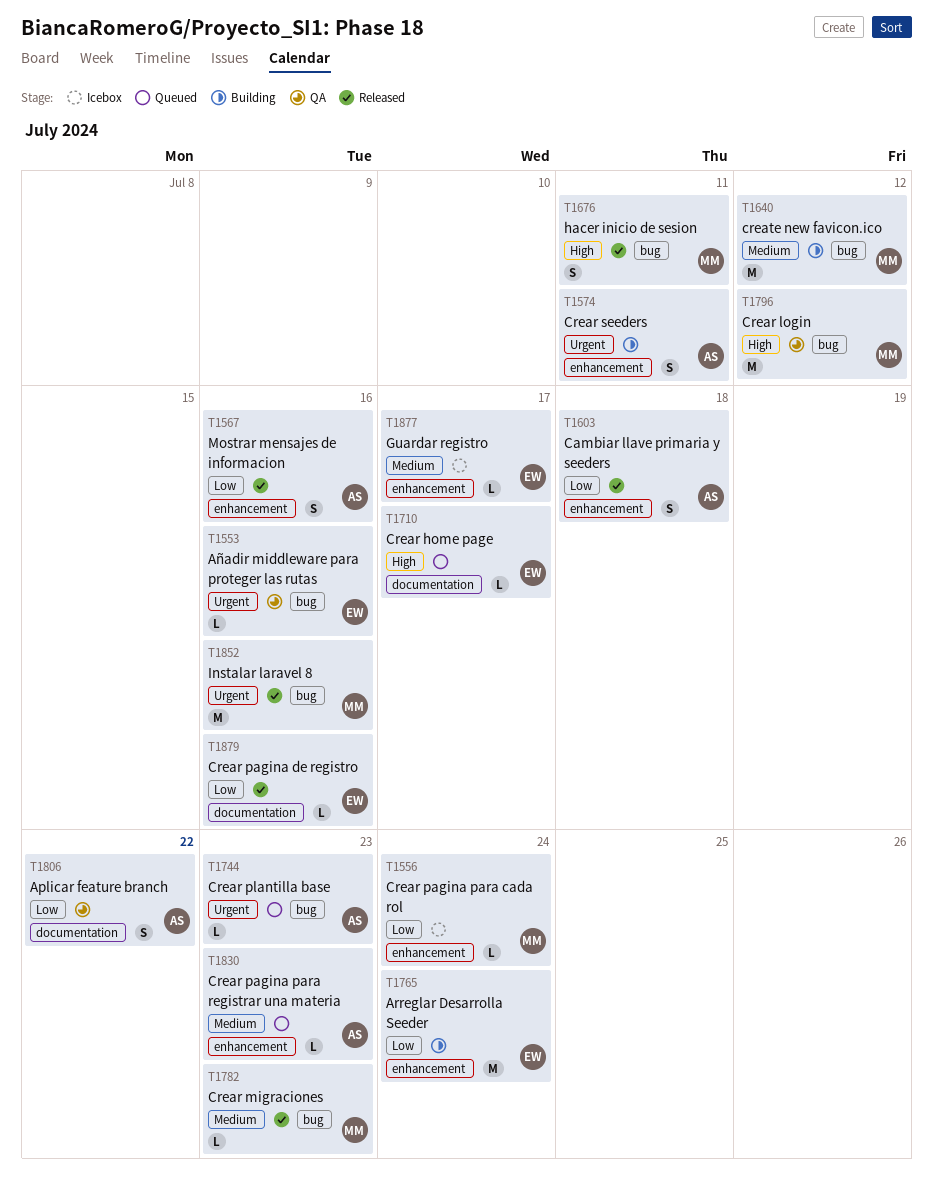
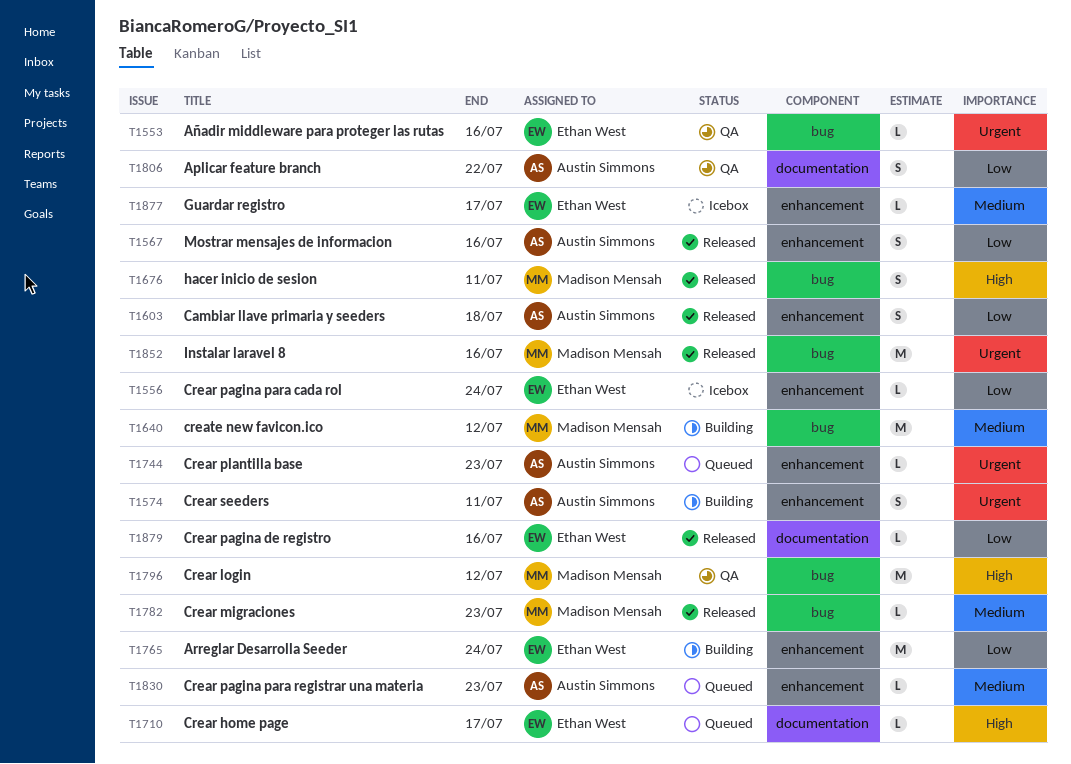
T1556, owner: Madison Mensah -> Ethan West
T1744, label: bug -> enhancement

